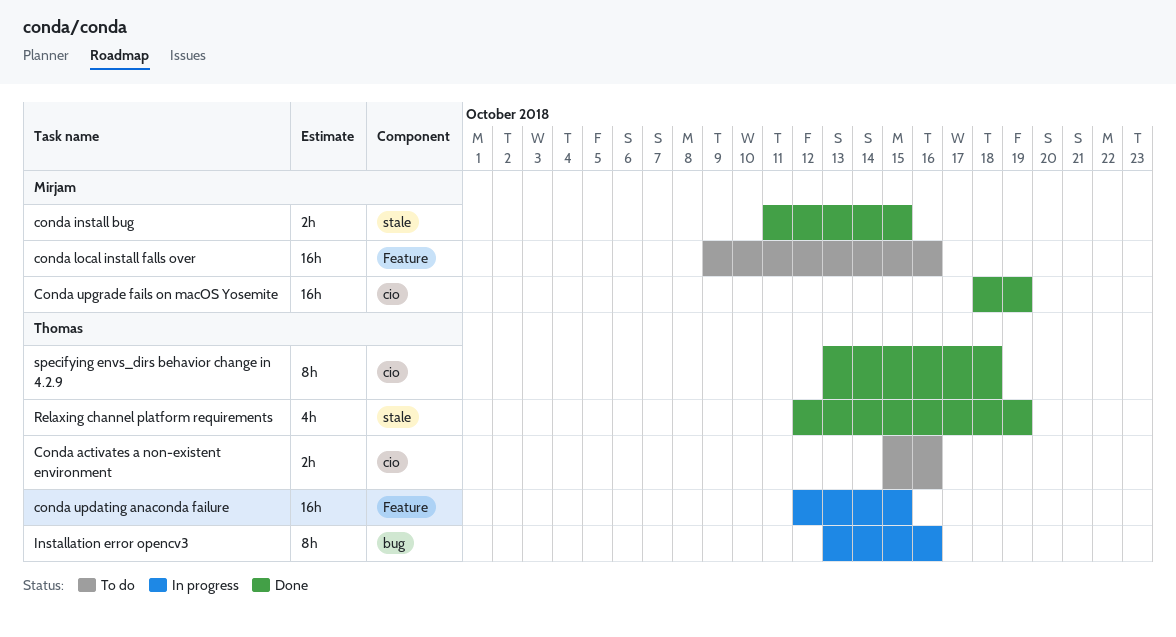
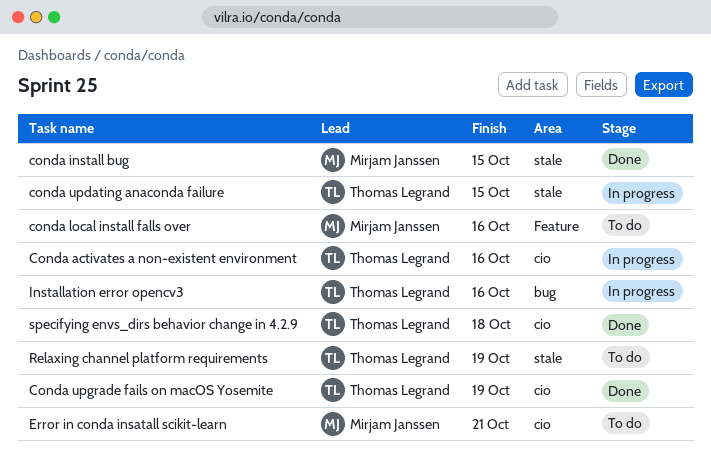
Conda activates a non-existent environment, status: To do -> In progress
conda updating anaconda failure, label: Feature -> stale
Conda upgrade fails on macOS Yosemite, owner: Mirjam Janssen -> Thomas Legrand
Error in conda insatall scikit-learn: none -> present
Relaxing channel platform requirements, status: Done -> To do

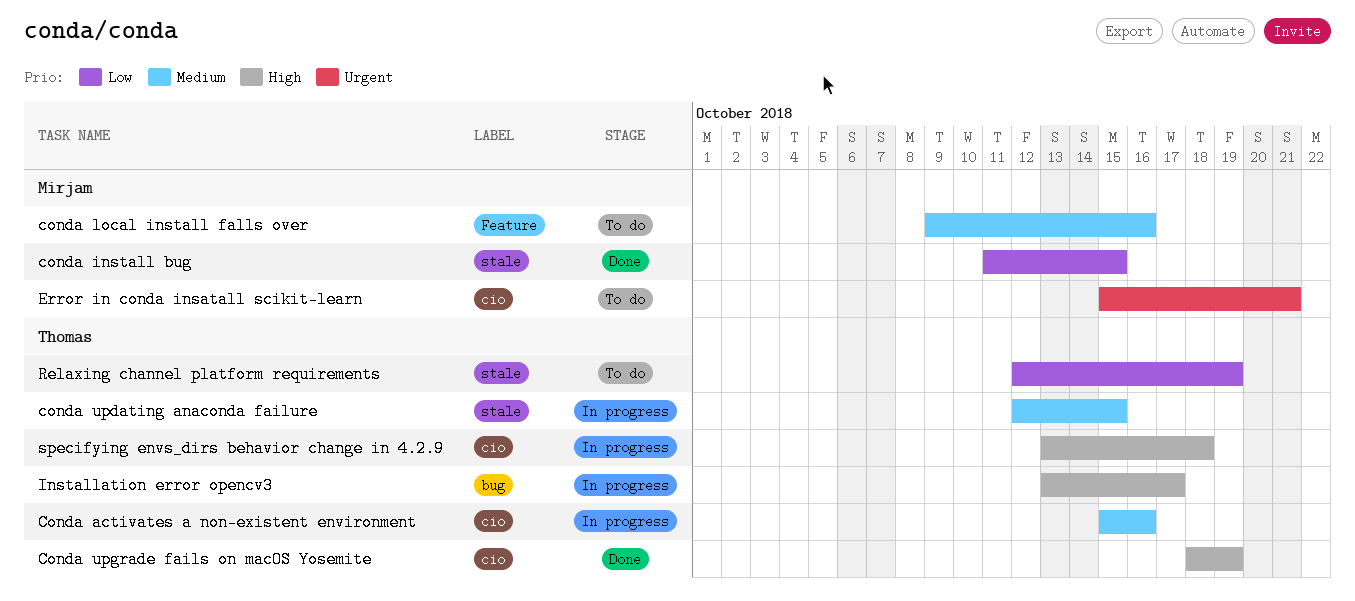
Installation error opencv3, due: Oct 16 -> Oct 17
specifying envs_dirs behavior change in 4.2.9, status: Done -> In progress

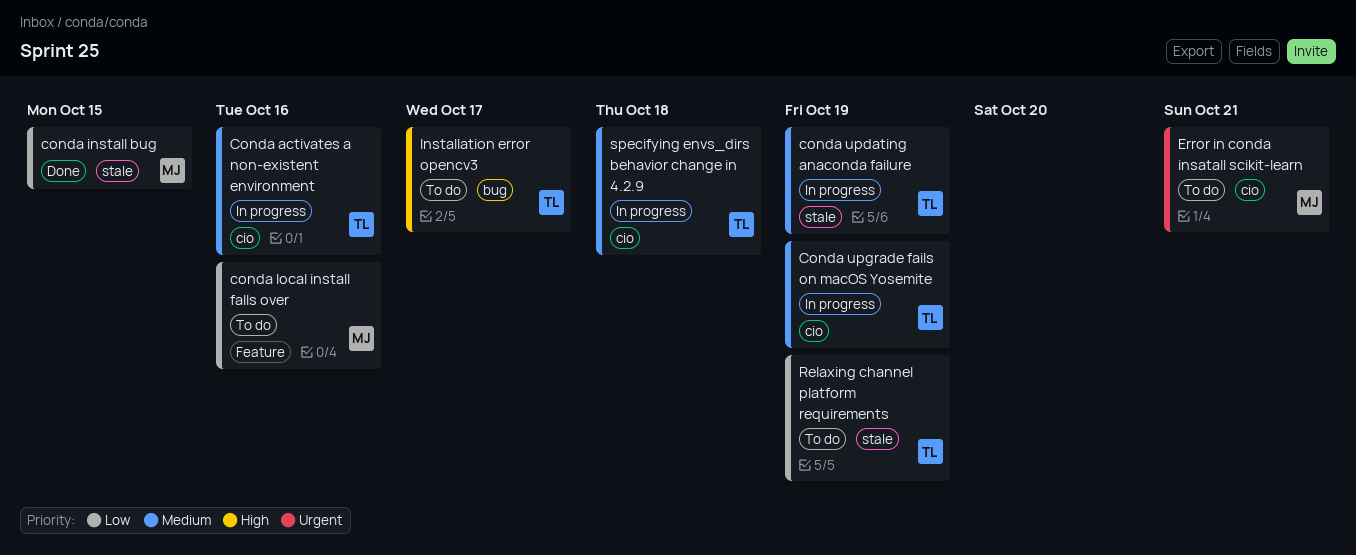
conda local install falls over, priority: Medium -> Low
conda updating anaconda failure, due: Oct 15 -> Oct 19
Conda upgrade fails on macOS Yosemite, status: Done -> In progress
Conda upgrade fails on macOS Yosemite, priority: High -> Medium
Installation error opencv3, status: In progress -> To do
specifying envs_dirs behavior change in 4.2.9, priority: High -> Medium

